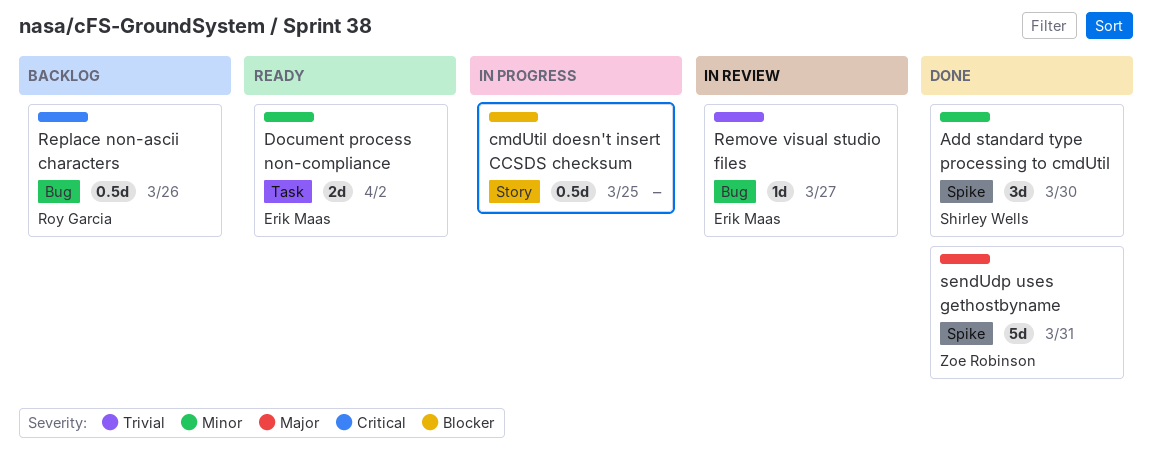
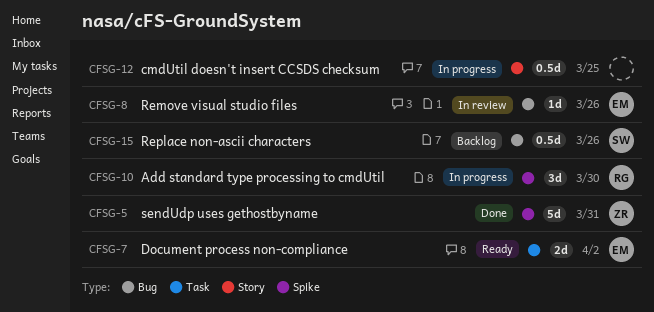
Add standard type processing to cmdUtil, status: Done -> In progress
Add standard type processing to cmdUtil, owner: Shirley Wells -> Roy Garcia
Remove visual studio files, due: Mar 27 -> Mar 26
Replace non-ascii characters, owner: Roy Garcia -> Shirley Wells

